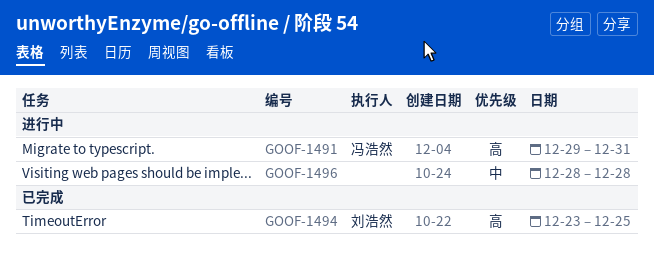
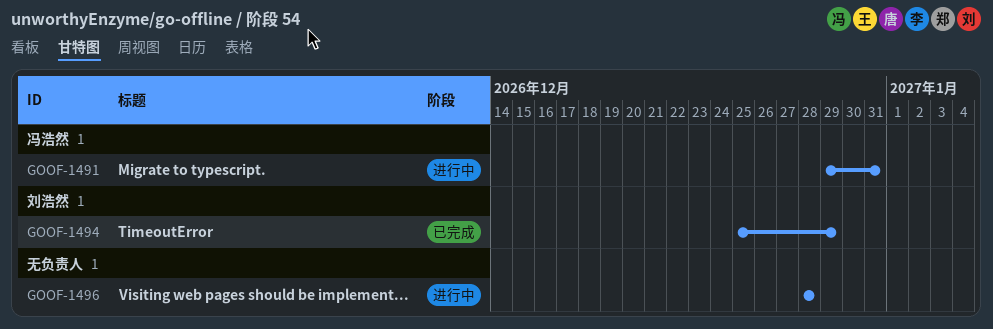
GOOF-1494, start: Dec 23 -> Dec 25
GOOF-1494, due: Dec 25 -> Dec 29

